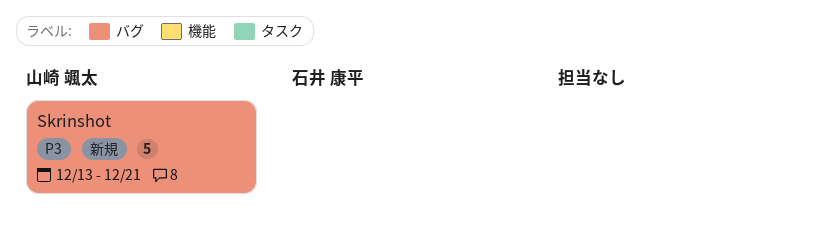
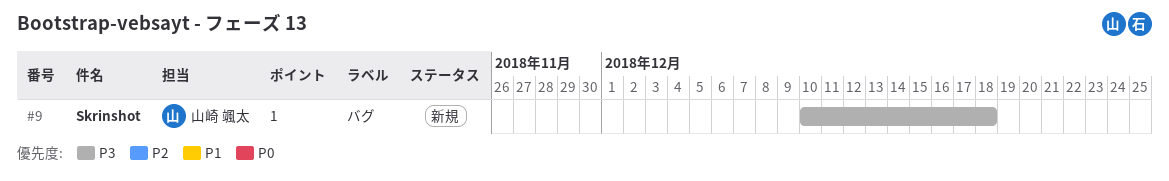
Skrinshot, estimate: 5 -> 1
Skrinshot, start: Dec 13 -> Dec 10
Skrinshot, due: Dec 21 -> Dec 18

